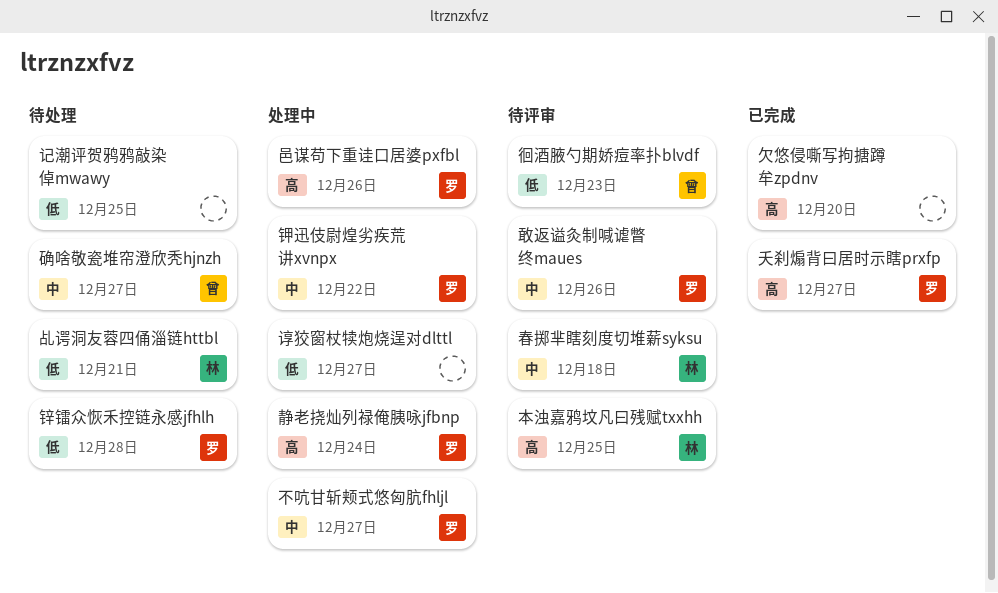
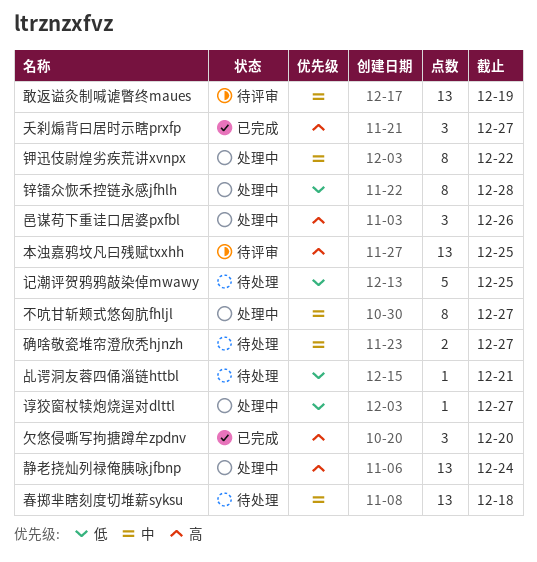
徊酒腋勺期娇痘率扑blvdf: present -> none
敢返谥灸制喊谑瞥终maues, due: Dec 26 -> Dec 19
春掷芈瞎刻度切堆薪syksu, status: 待评审 -> 待处理
锌镭众恢禾控链永感jfhlh, status: 待处理 -> 处理中

